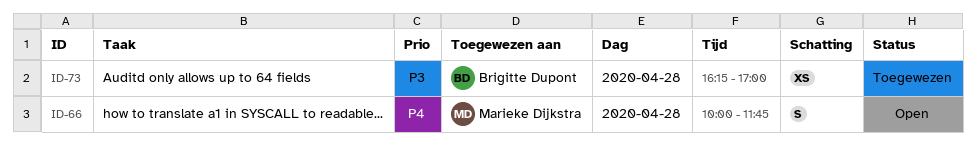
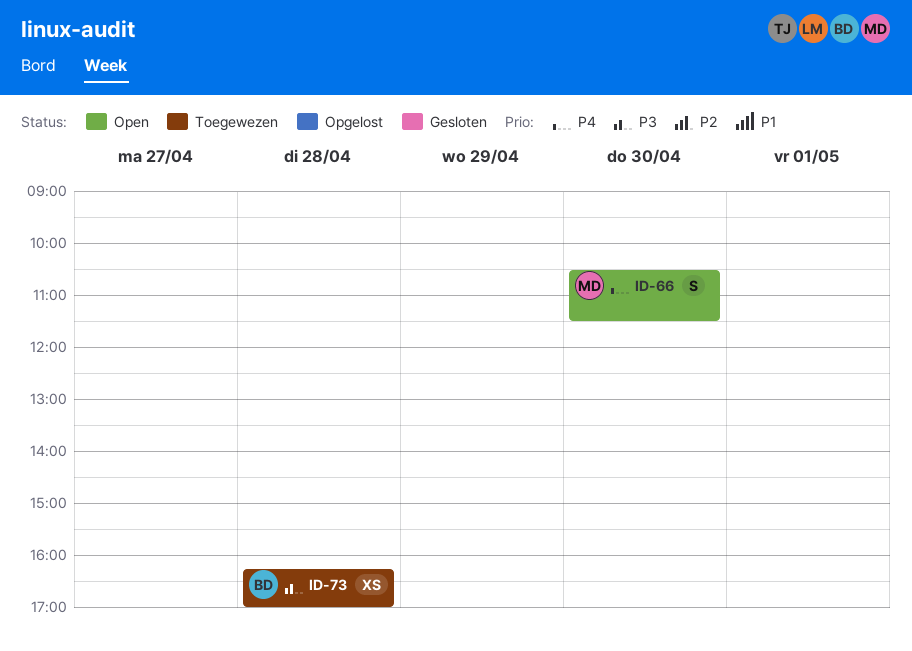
ID-66, day: Apr 28 -> Apr 30
ID-66, begins: 10:00 -> 10:30
ID-66, ends: 11:45 -> 11:30

